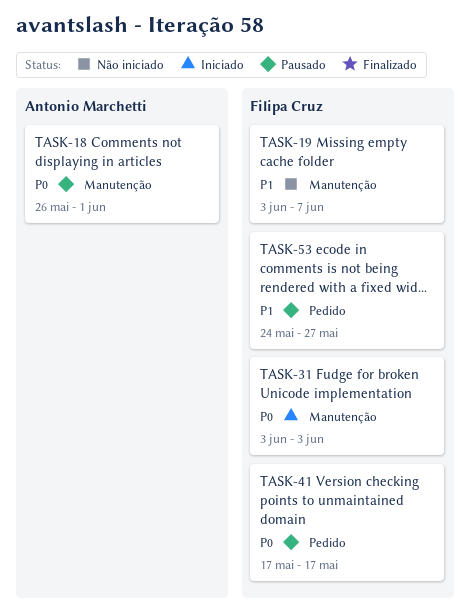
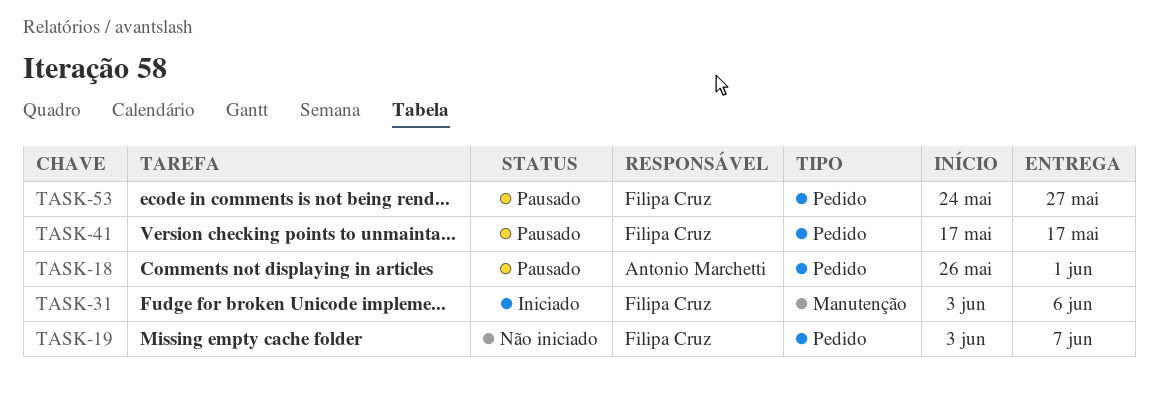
TASK-18, label: Manutenção -> Pedido
TASK-19, label: Manutenção -> Pedido
TASK-31, due: Jun 3 -> Jun 6

